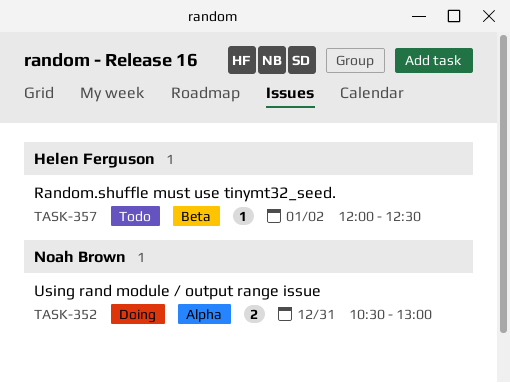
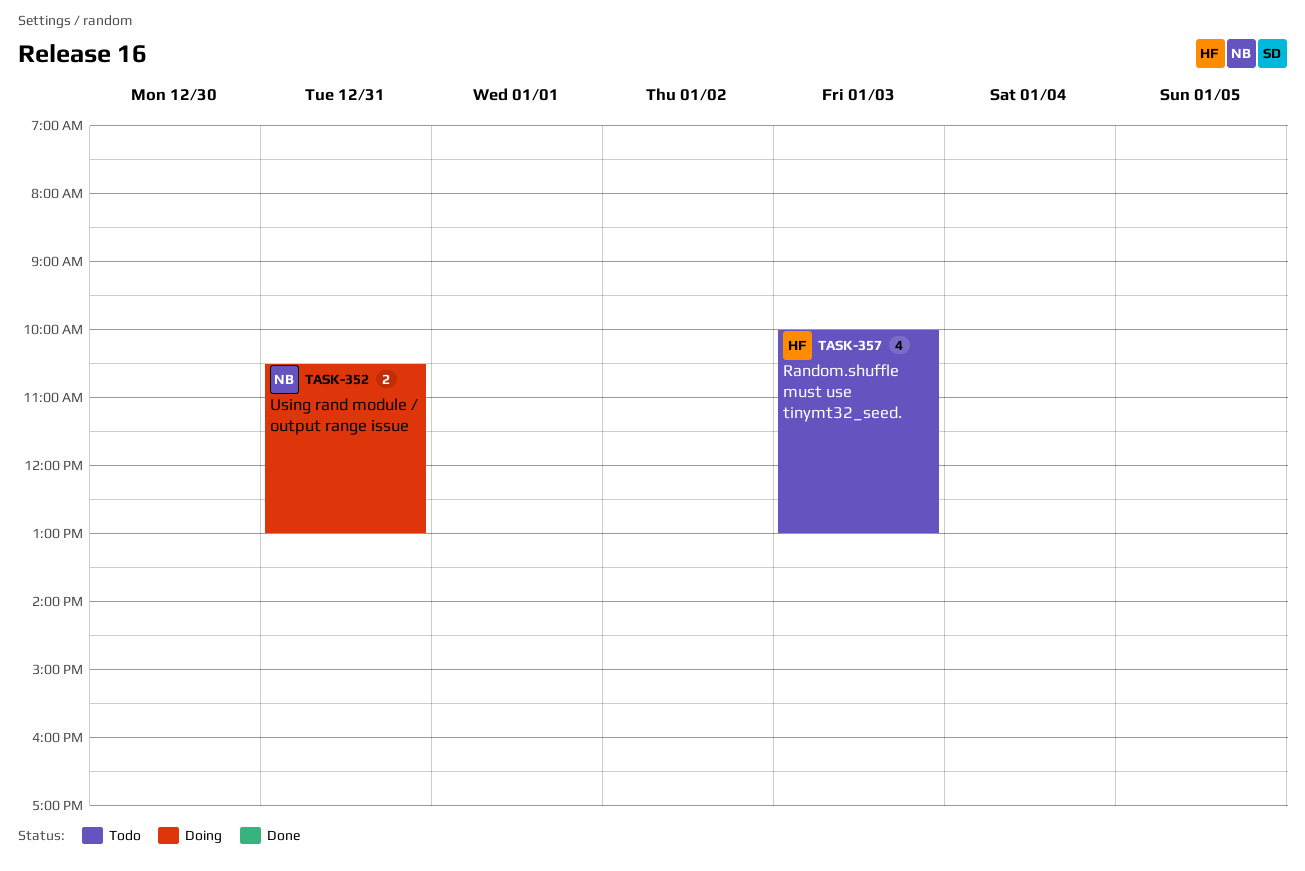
TASK-357, estimate: 1 -> 4
TASK-357, day: Jan 2 -> Jan 3
TASK-357, begins: 12:00 -> 10:00
TASK-357, ends: 12:30 -> 13:00

